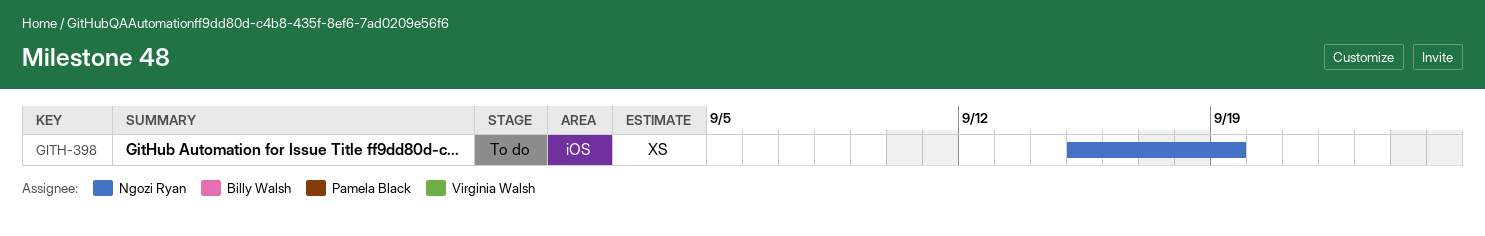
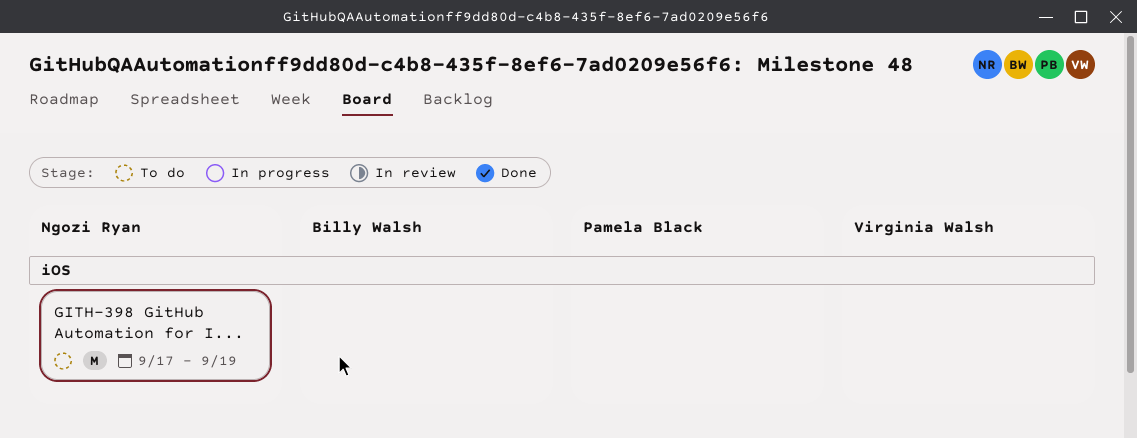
GITH-398, estimate: XS -> M
GITH-398, start: Sep 15 -> Sep 17

